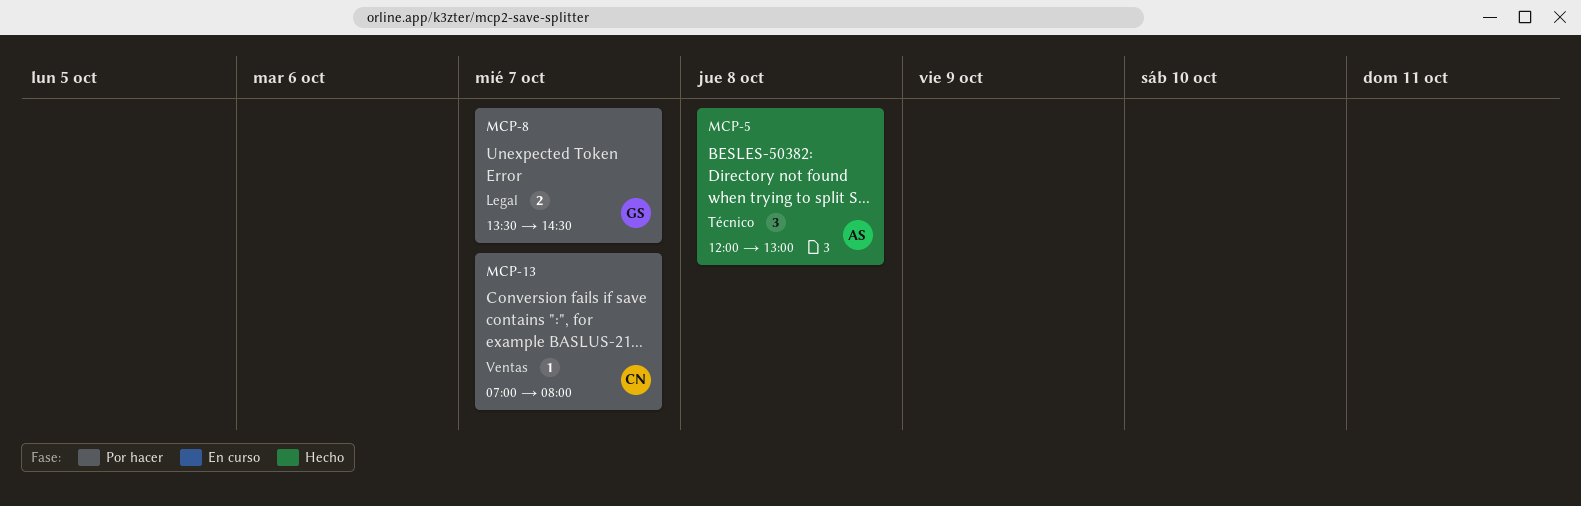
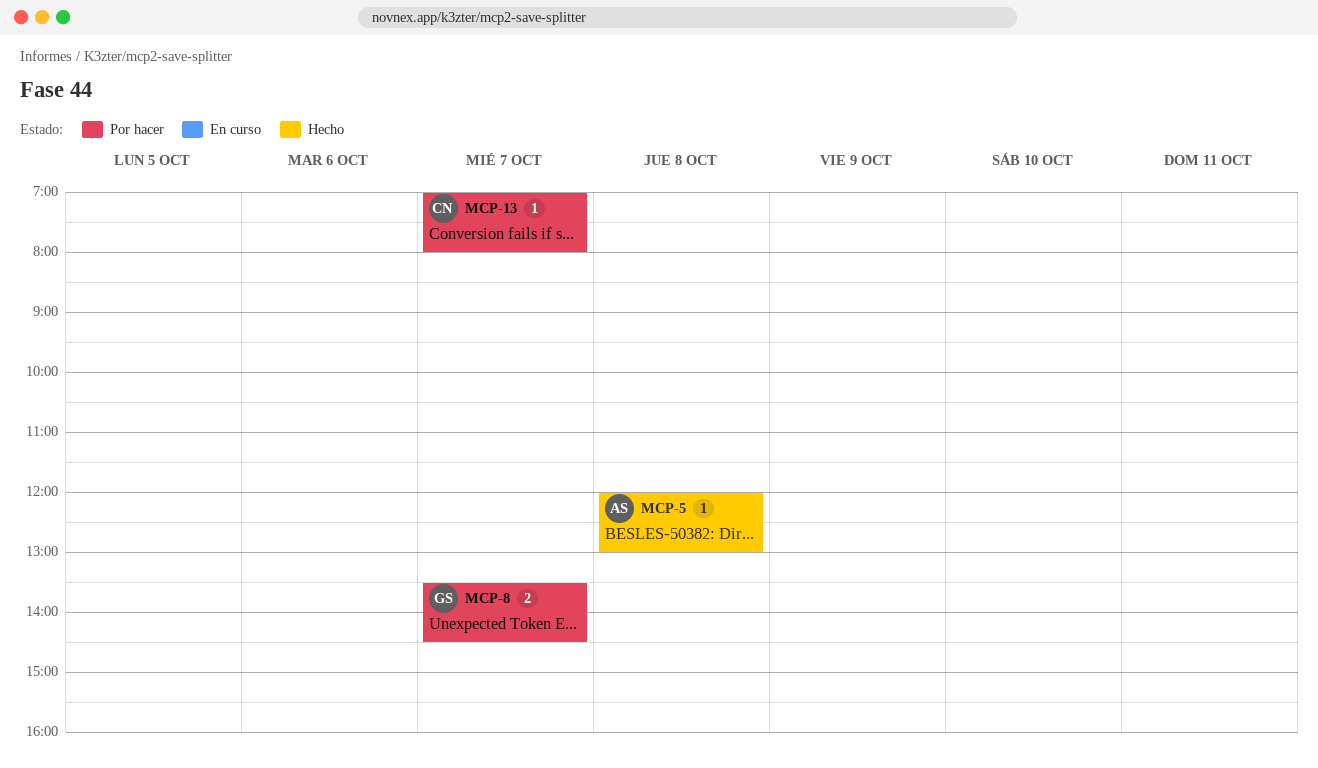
MCP-5, estimate: 3 -> 1

